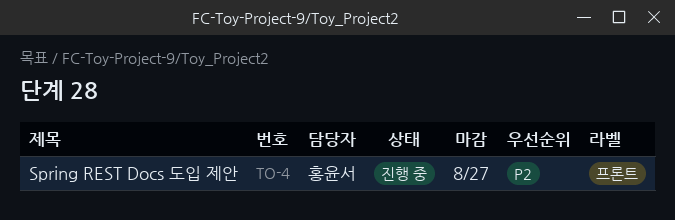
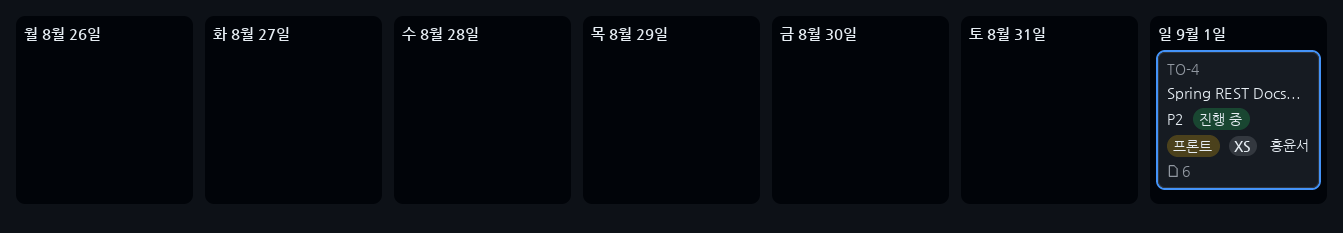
TO-4, due: Aug 27 -> Sep 1

